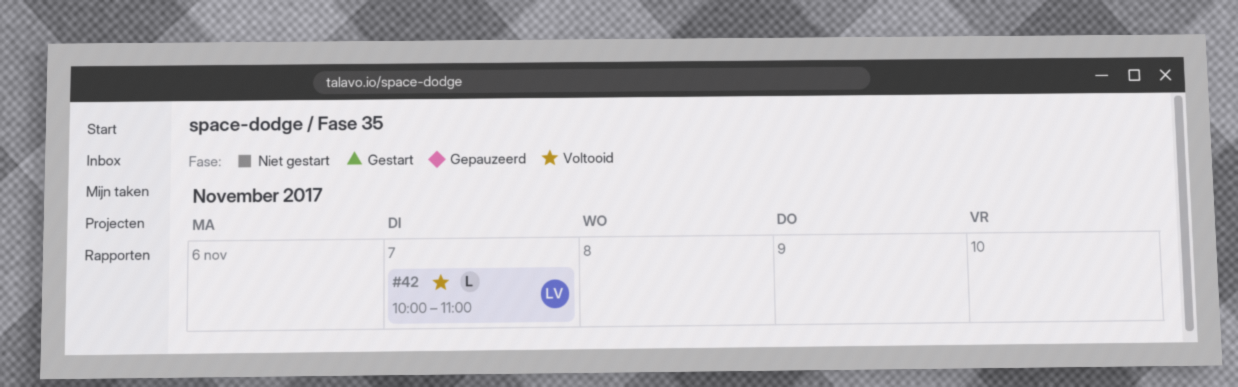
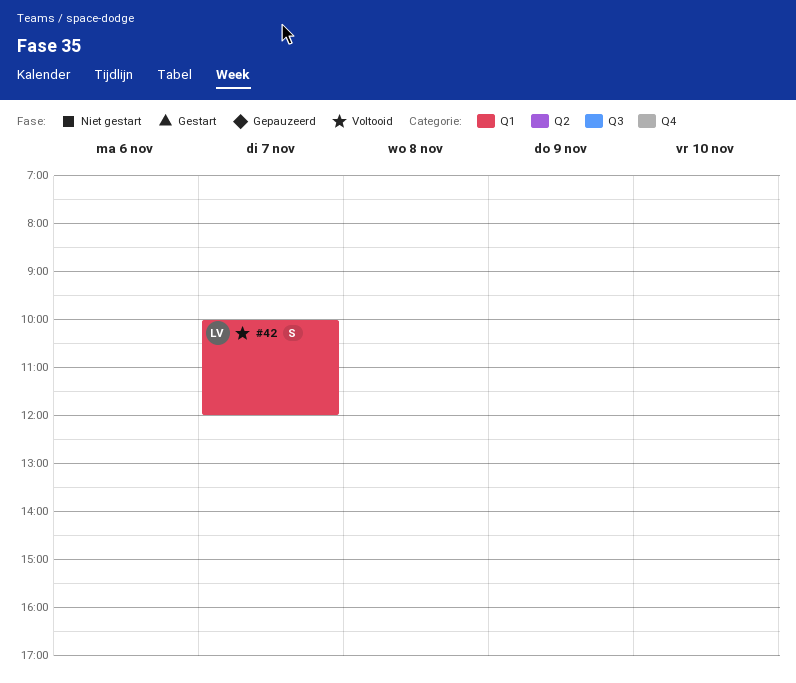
#42, estimate: L -> S
#42, ends: 11:00 -> 12:00

